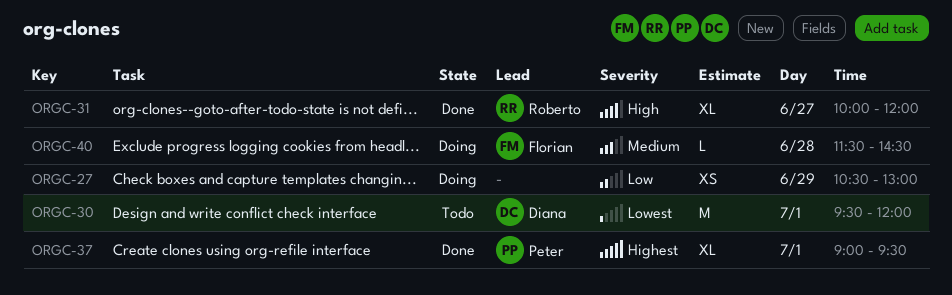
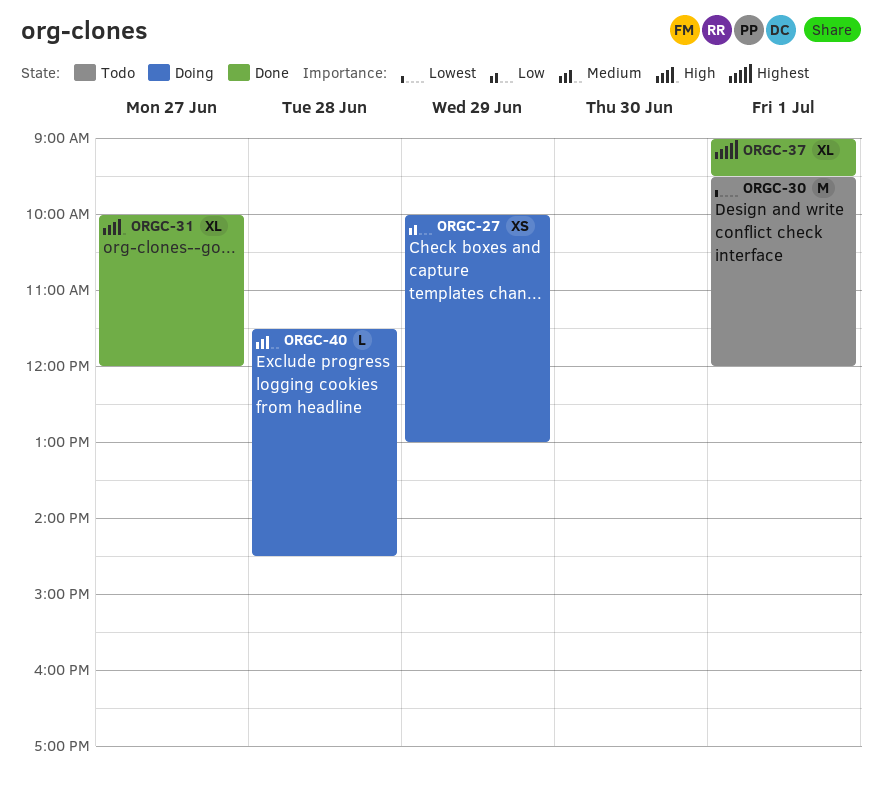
ORGC-27, begins: 10:30 -> 10:00

